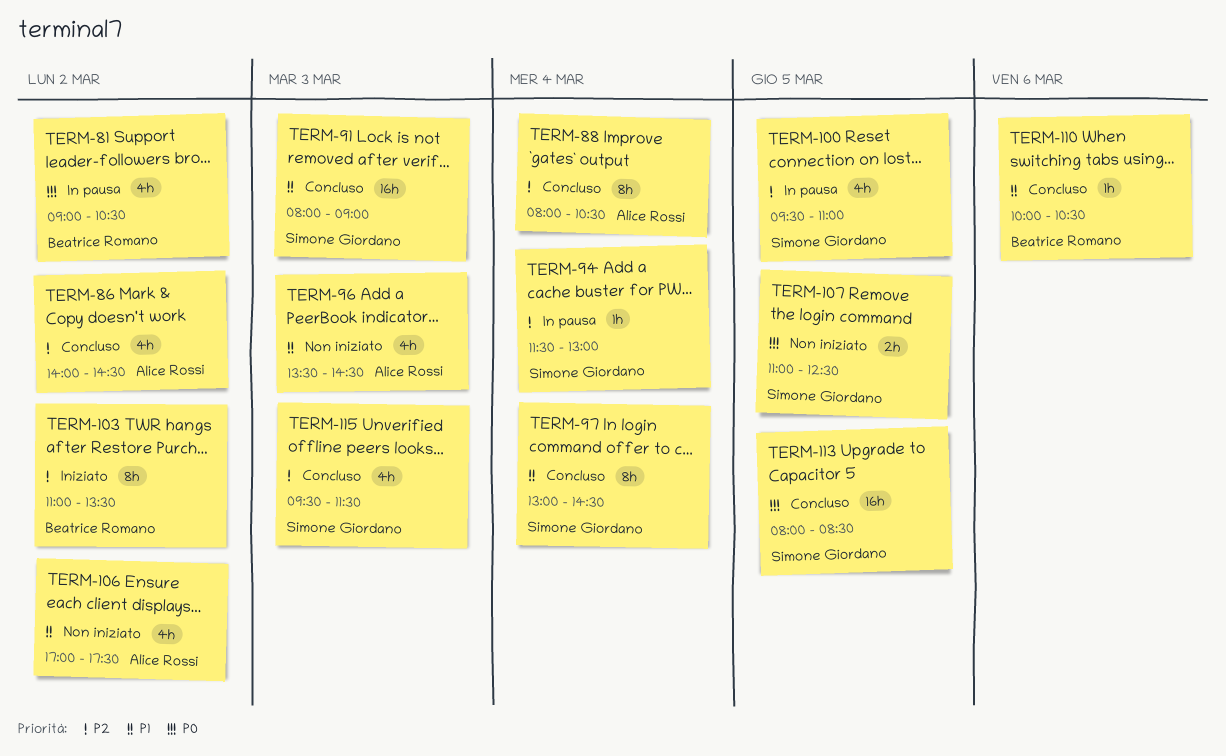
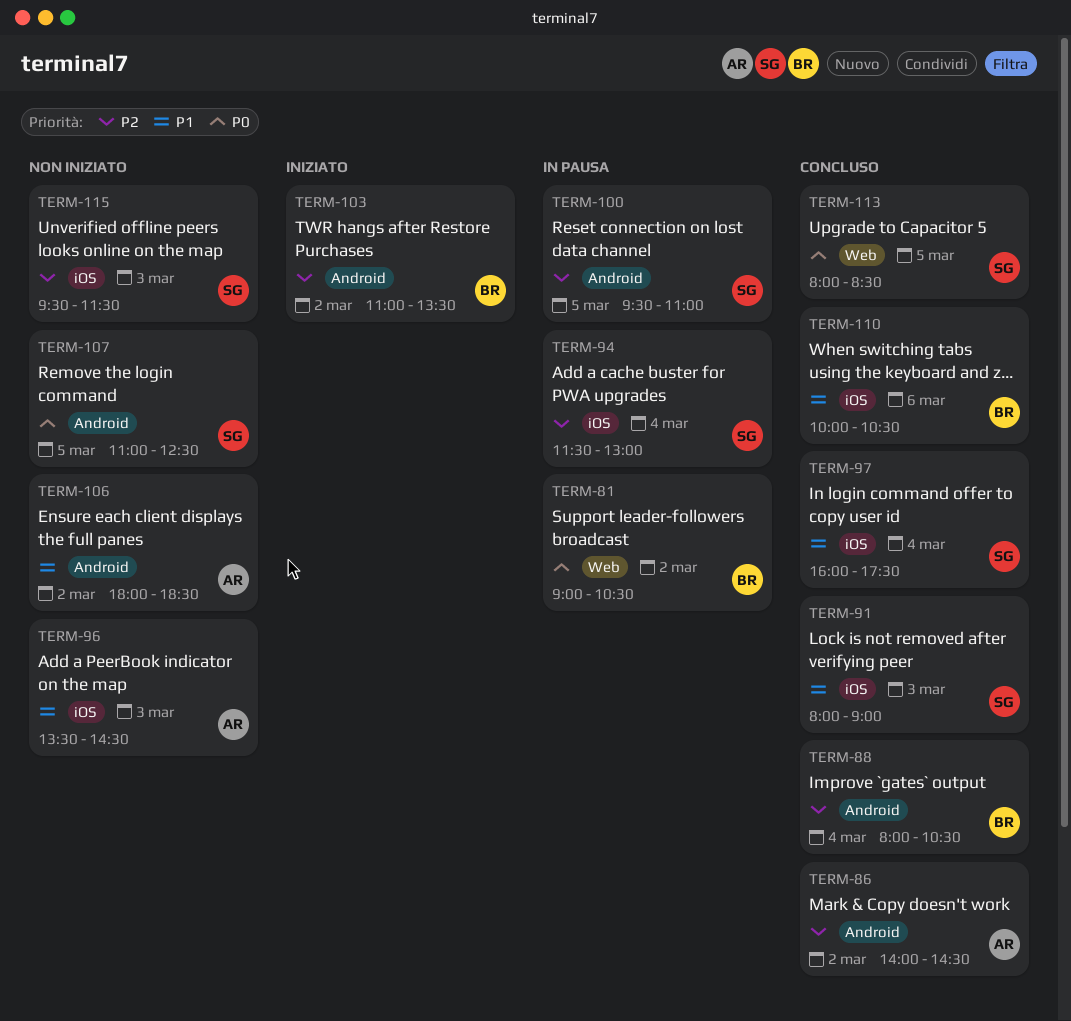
TERM-88, owner: Alice Rossi -> Beatrice Romano
TERM-97, begins: 13:00 -> 16:00
TERM-97, ends: 14:30 -> 17:30
TERM-106, begins: 17:00 -> 18:00
TERM-106, ends: 17:30 -> 18:30
TERM-115, status: Concluso -> Non iniziato

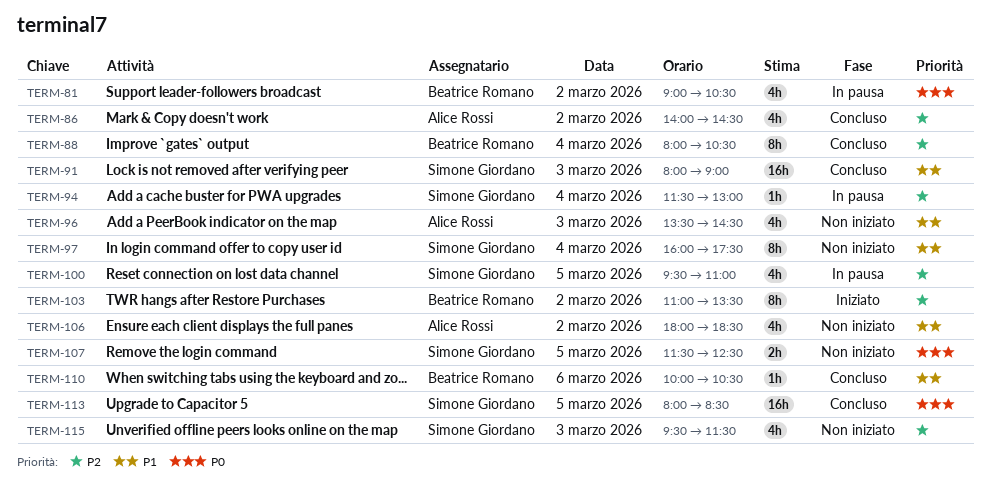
TERM-97, status: Concluso -> Non iniziato
TERM-107, begins: 11:00 -> 11:30

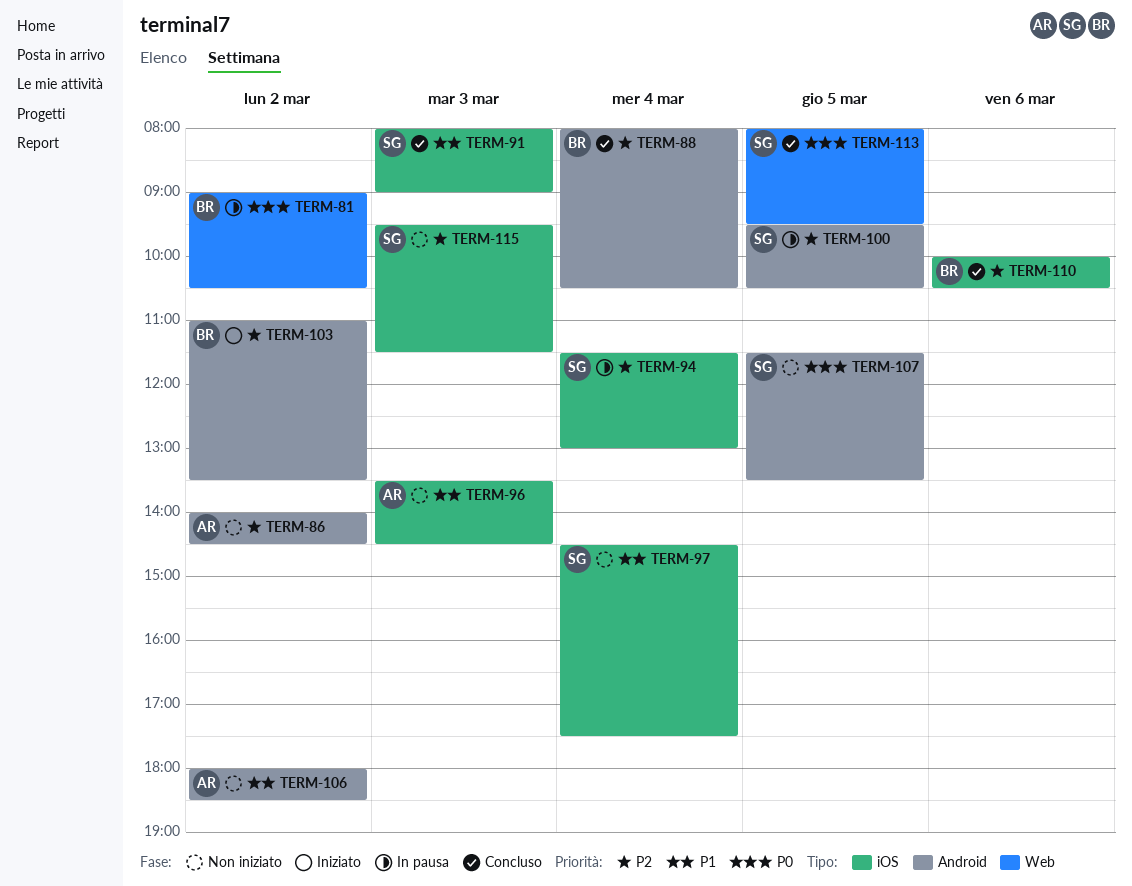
TERM-86, status: Concluso -> Non iniziato
TERM-97, begins: 16:00 -> 14:30
TERM-100, ends: 11:00 -> 10:30
TERM-107, ends: 12:30 -> 13:30
TERM-110, priority: P1 -> P2
TERM-113, ends: 08:30 -> 09:30

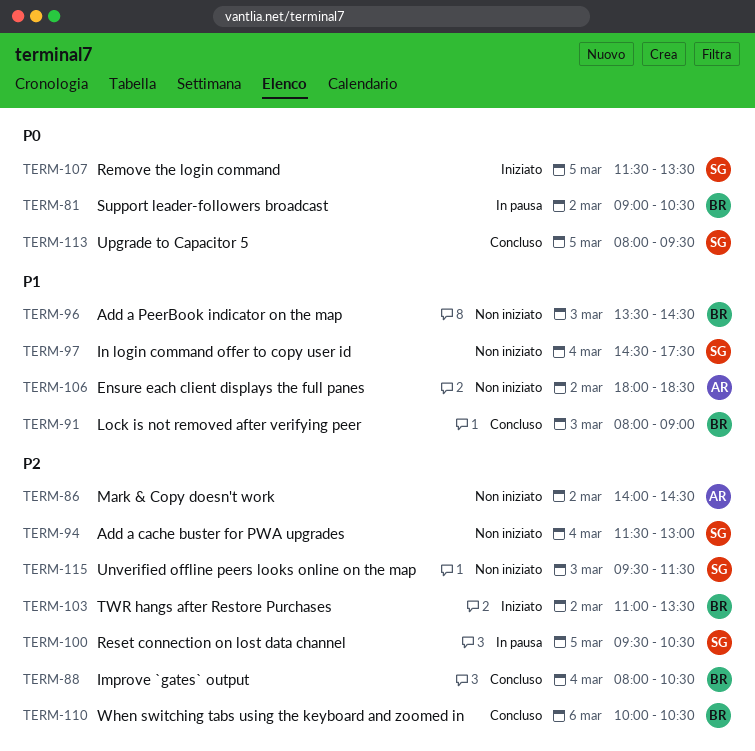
TERM-91, owner: SG -> BR
TERM-94, status: In pausa -> Non iniziato
TERM-96, owner: AR -> BR
TERM-107, status: Non iniziato -> Iniziato

